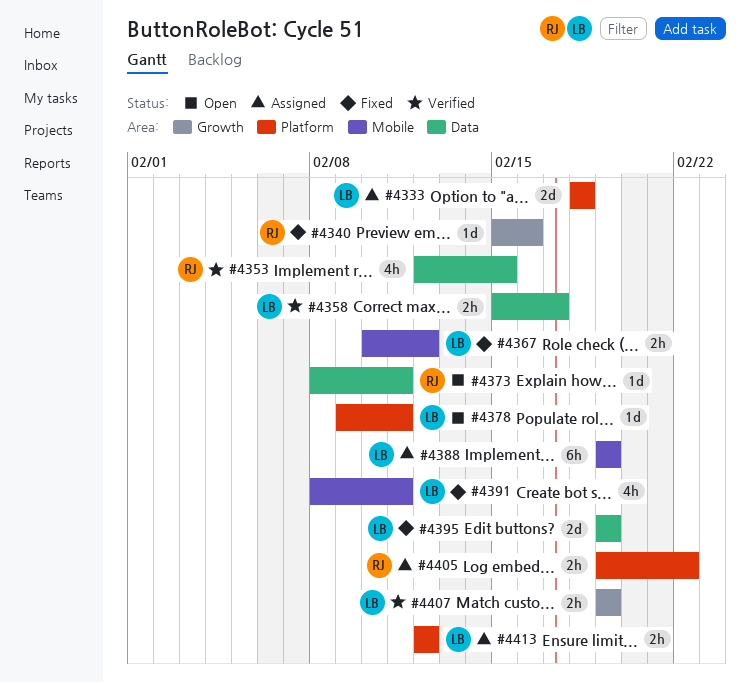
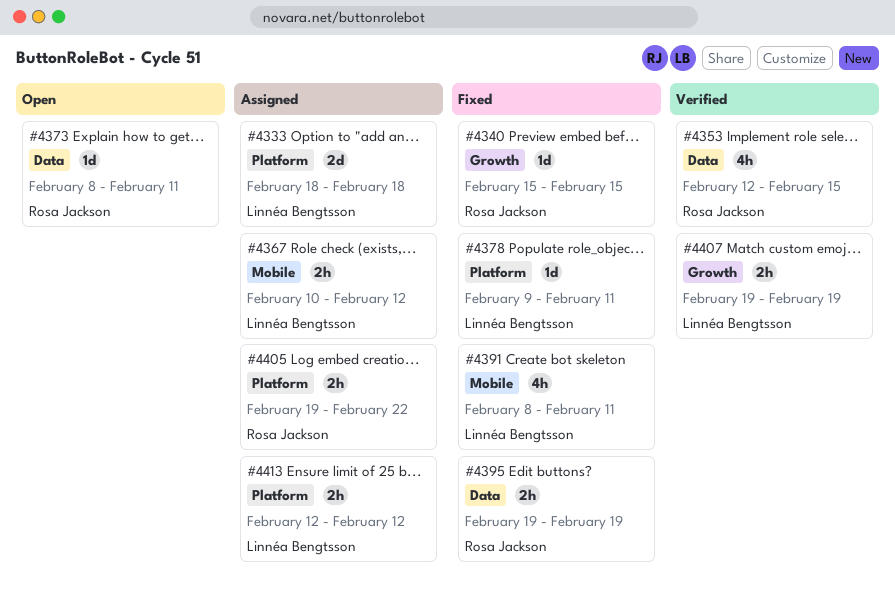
#4340, due: Feb 16 -> Feb 15
#4358: present -> none
#4367, status: Fixed -> Assigned
#4378, status: Open -> Fixed
#4388: present -> none
#4395, owner: Linnéa Bengtsson -> Rosa Jackson
#4395, estimate: 2d -> 2h

